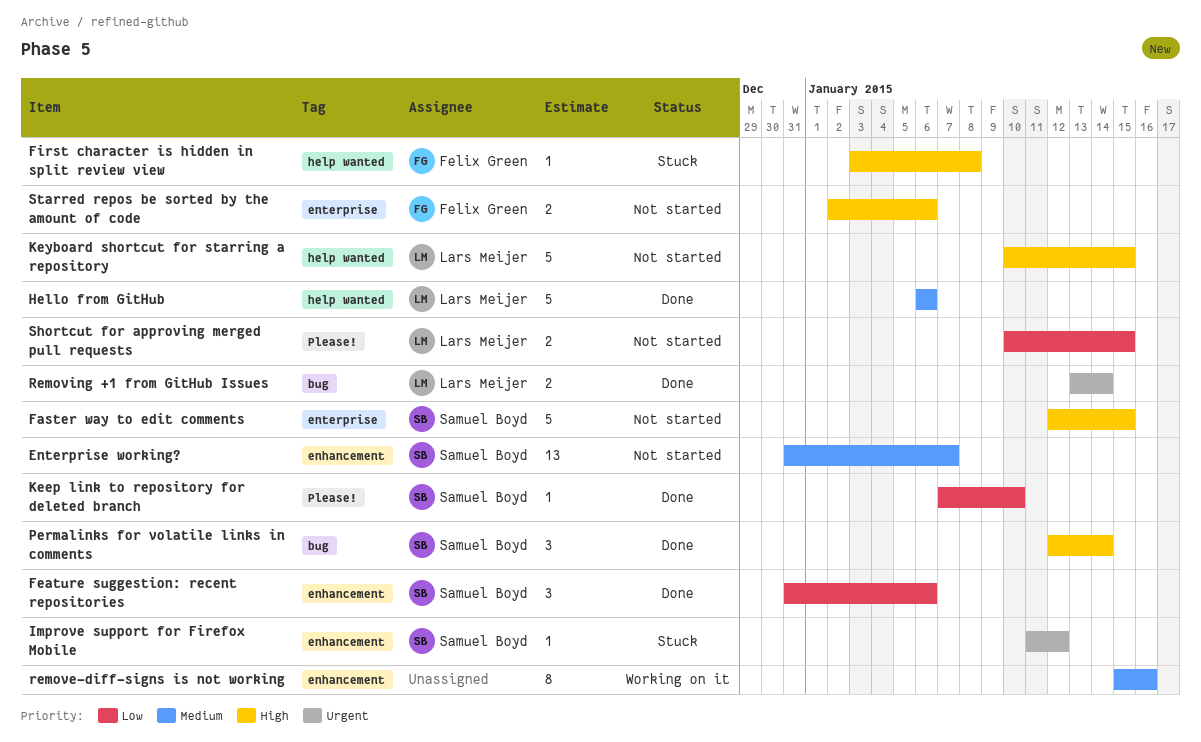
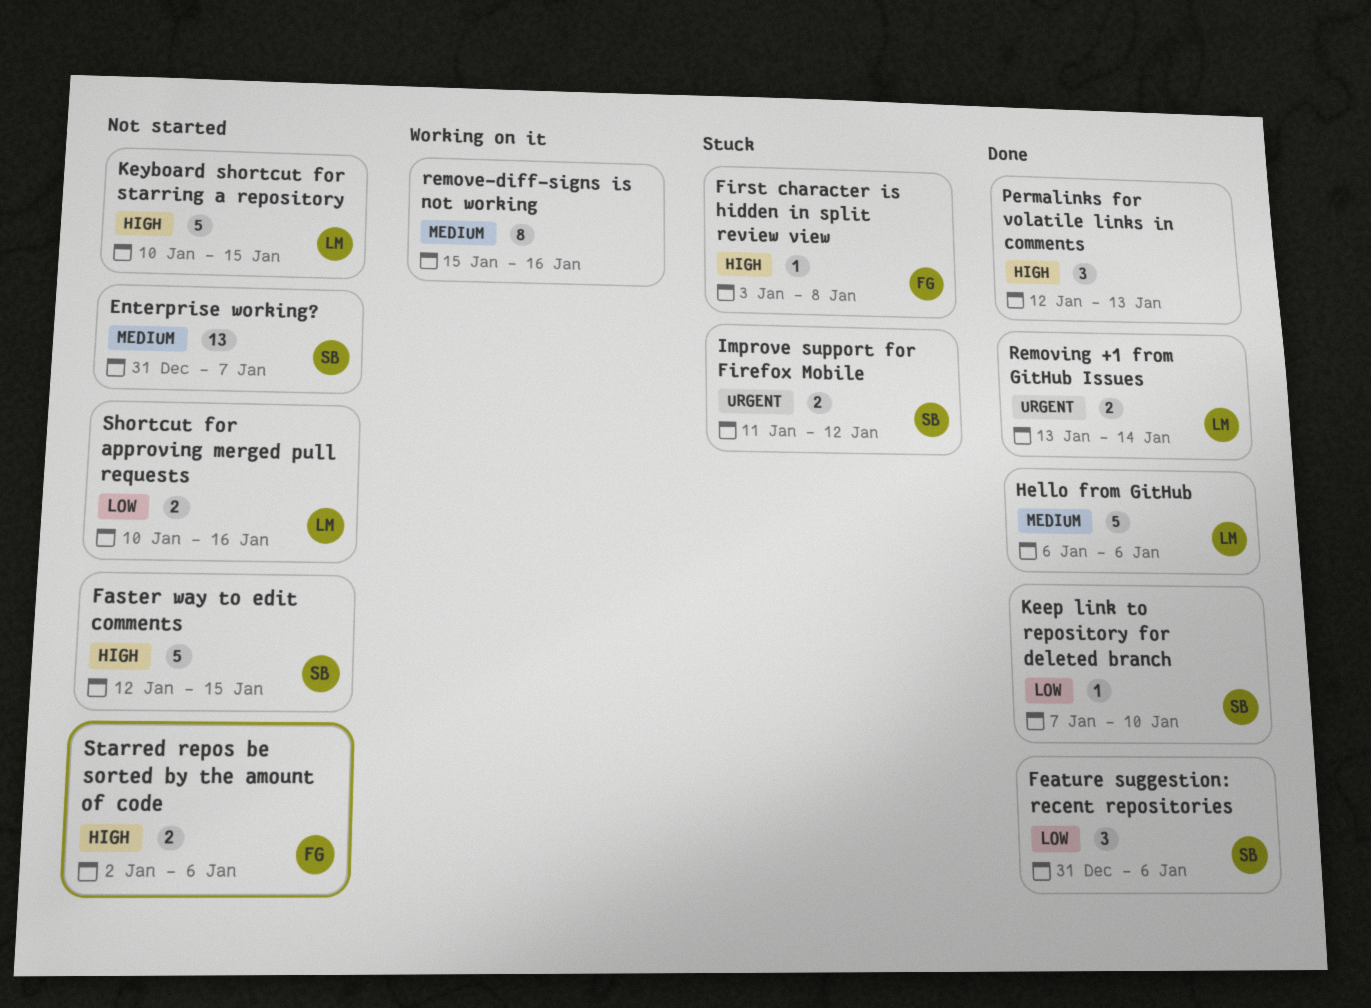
Improve support for Firefox Mobile, estimate: 1 -> 2
Permalinks for volatile links in comments, owner: Samuel Boyd -> none
Permalinks for volatile links in comments, due: Jan 14 -> Jan 13
Shortcut for approving merged pull requests, due: Jan 15 -> Jan 16

